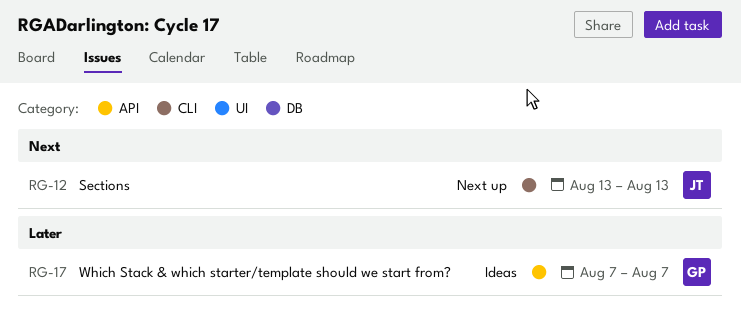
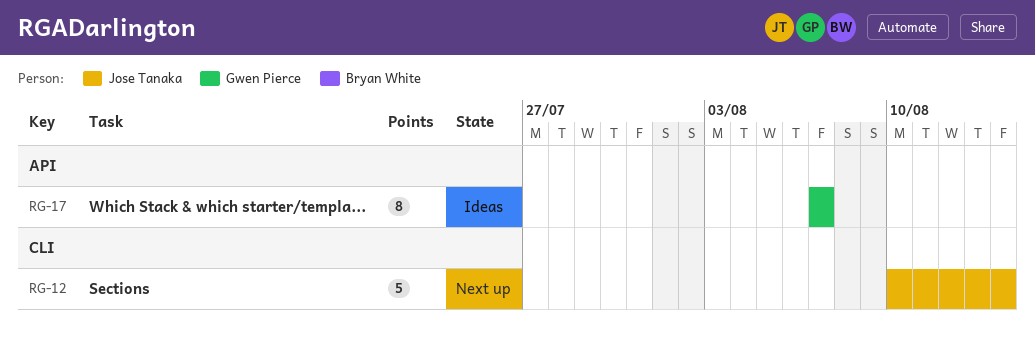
RG-12, start: Aug 13 -> Aug 10
RG-12, due: Aug 13 -> Aug 14

